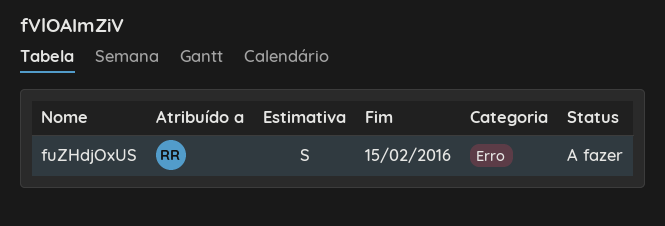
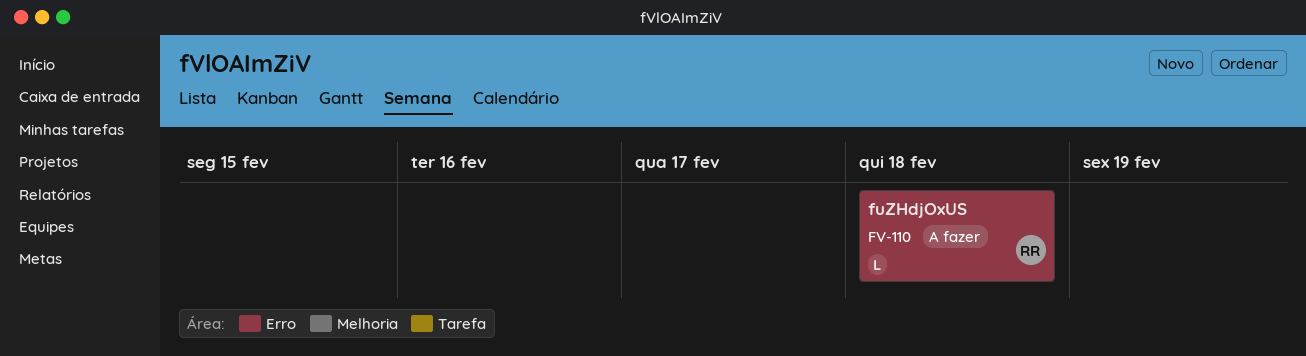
fuZHdjOxUS, estimate: S -> L
fuZHdjOxUS, due: Feb 15 -> Feb 18

